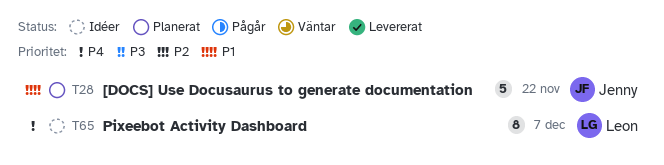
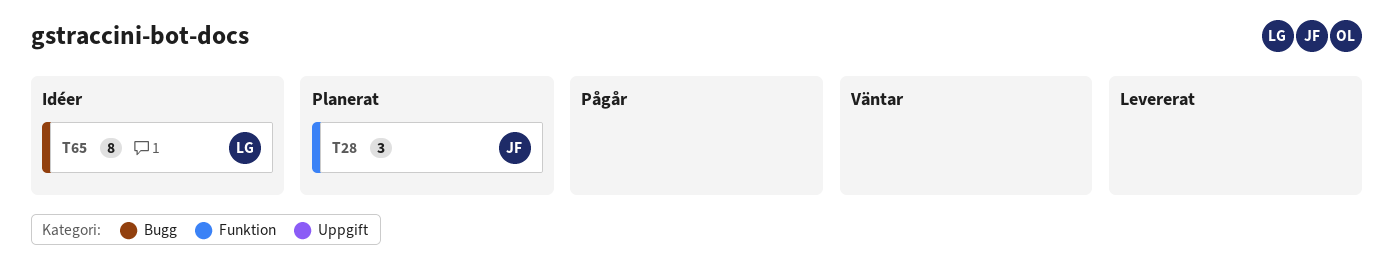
T28, estimate: 5 -> 3

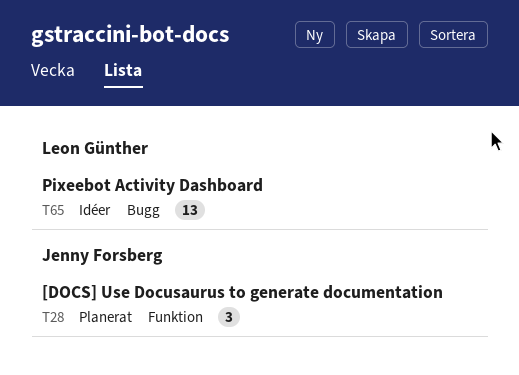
T65, estimate: 8 -> 13

